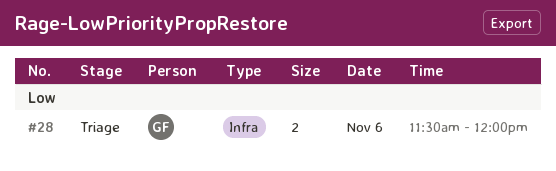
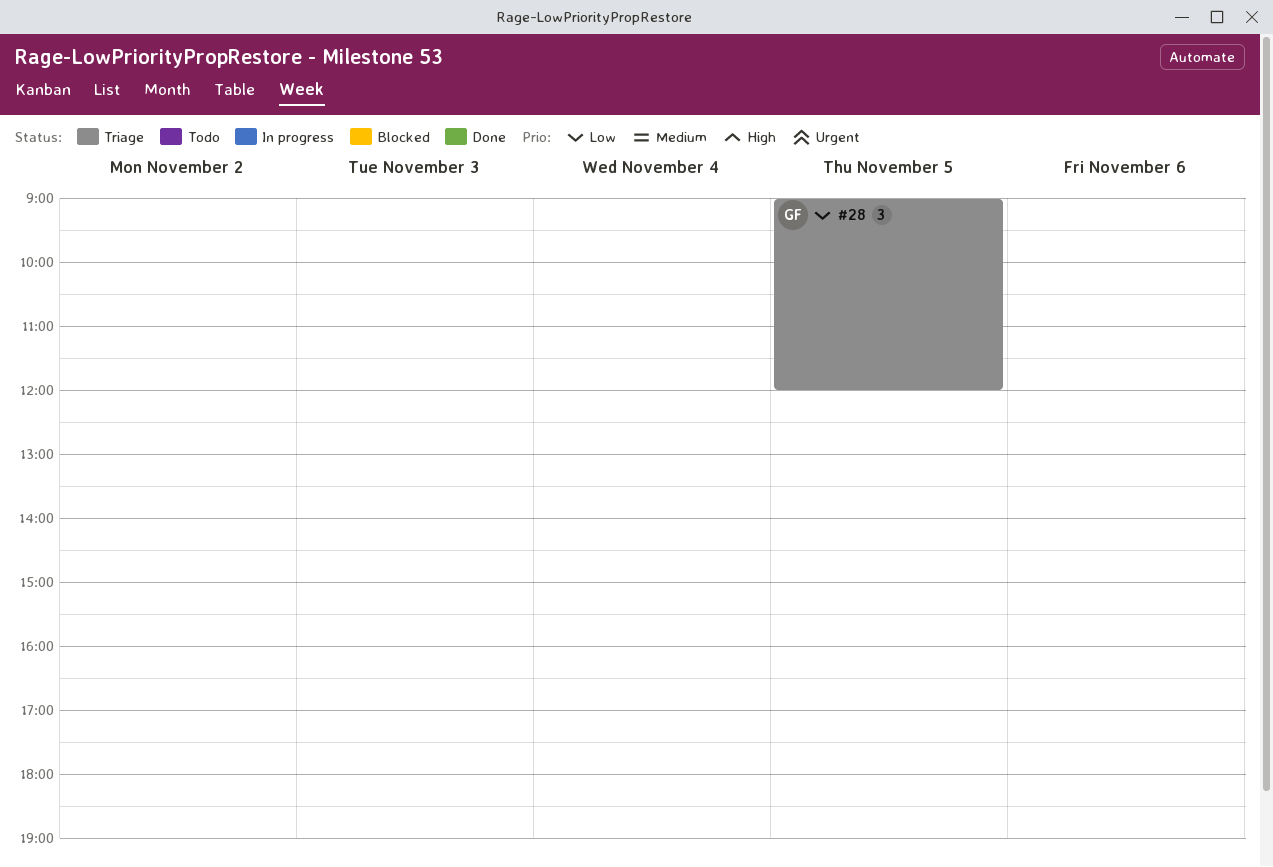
#28, estimate: 2 -> 3
#28, day: Nov 6 -> Nov 5
#28, begins: 11:30 -> 09:00

